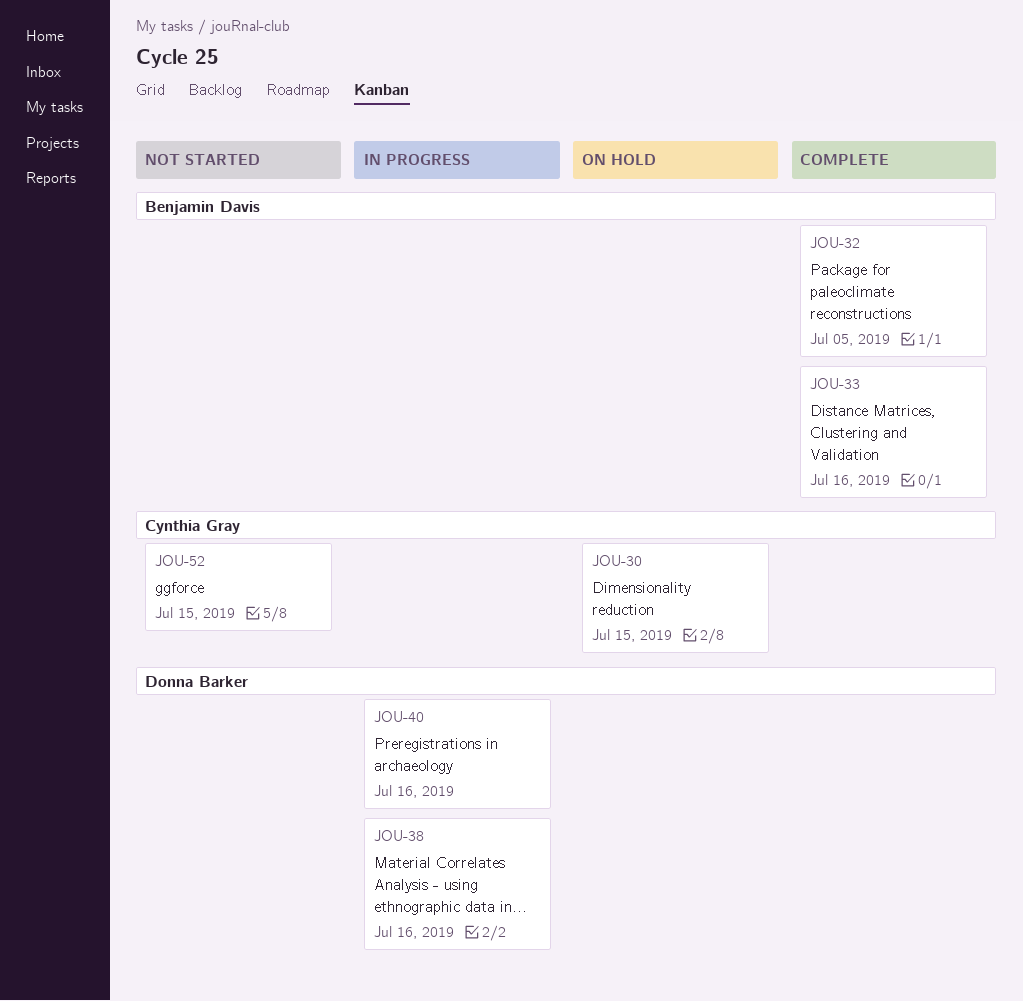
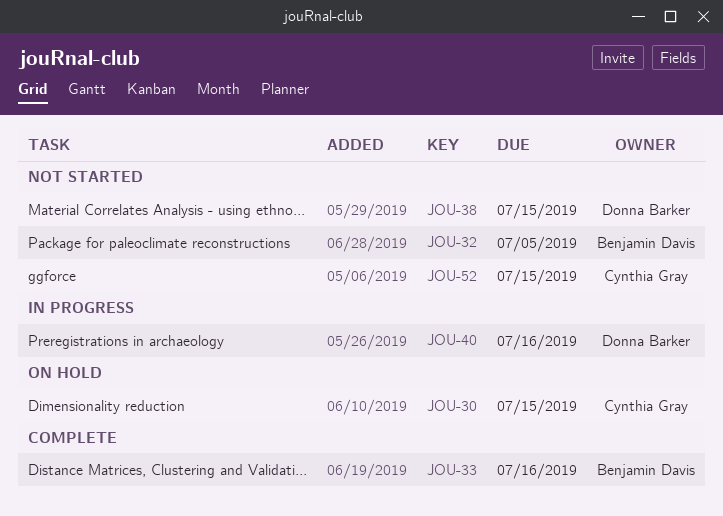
JOU-32, status: Complete -> Not started
JOU-38, status: In progress -> Not started
JOU-38, due: Jul 16 -> Jul 15

